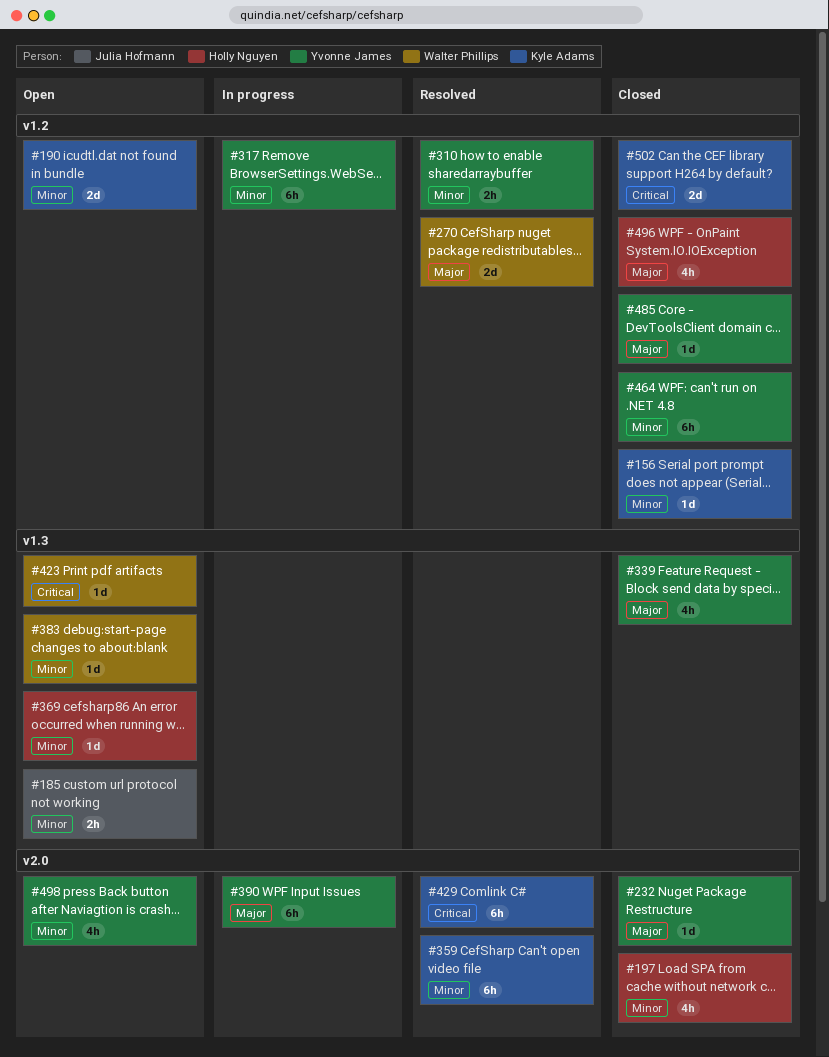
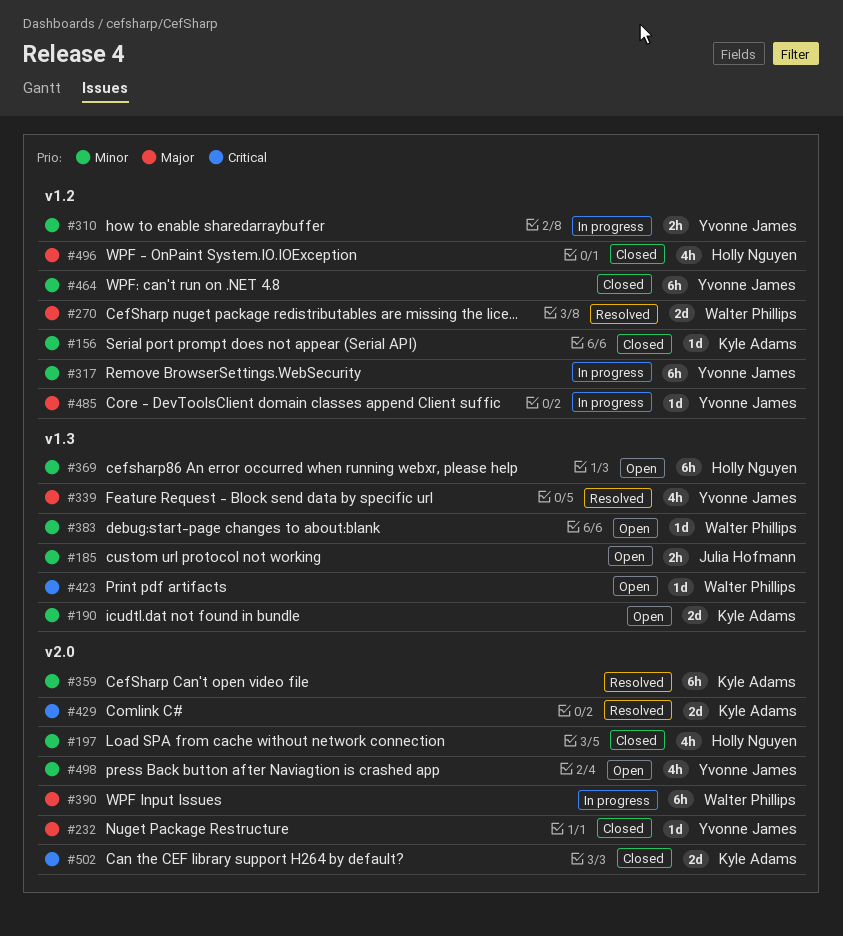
#190, label: v1.2 -> v1.3
#310, status: Resolved -> In progress
#339, status: Closed -> Resolved
#369, estimate: 1d -> 6h
#390, owner: Yvonne James -> Walter Phillips
#429, estimate: 6h -> 2d
#485, status: Closed -> In progress
#502, label: v1.2 -> v2.0

